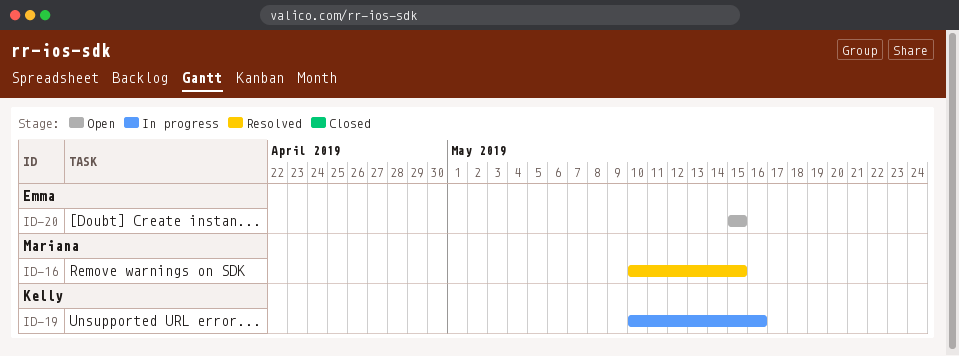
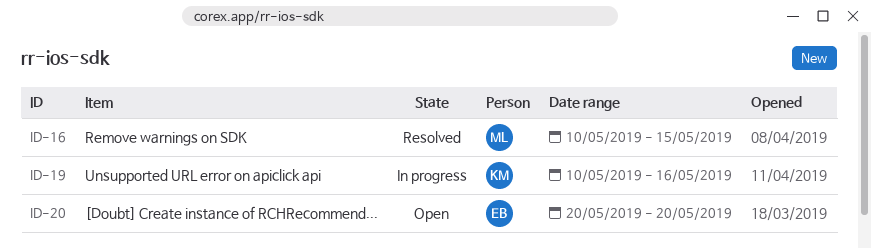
ID-20, start: May 15 -> May 20
ID-20, due: May 15 -> May 20

